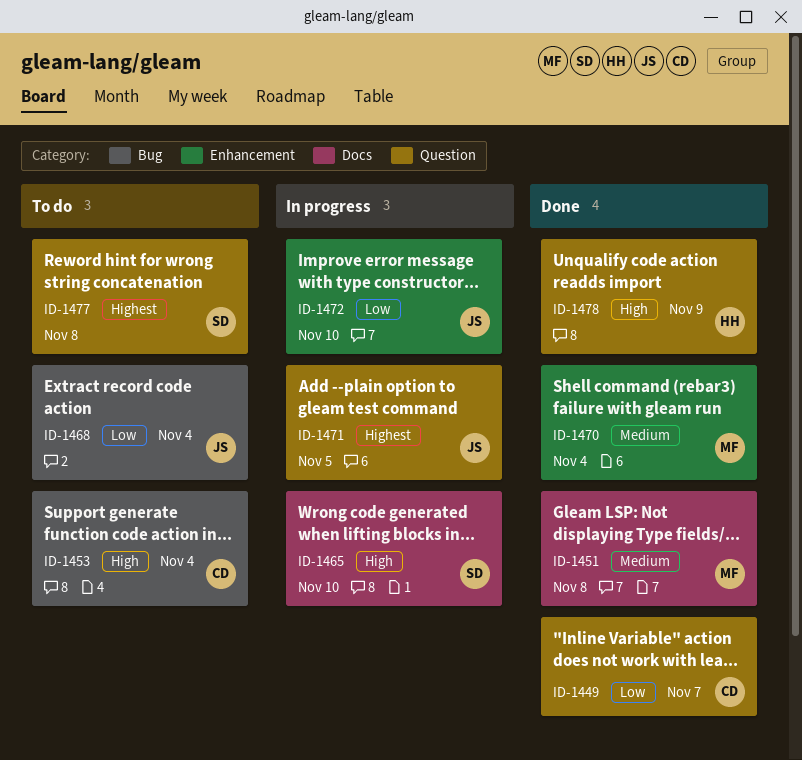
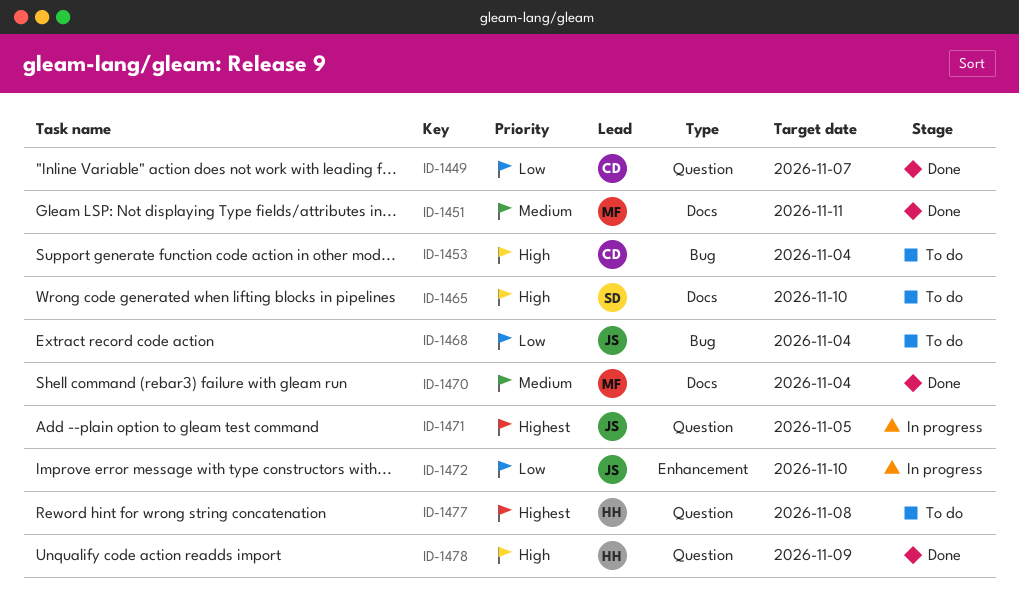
ID-1451, due: Nov 8 -> Nov 11
ID-1465, status: In progress -> To do
ID-1470, label: Enhancement -> Docs
ID-1477, owner: SD -> HH

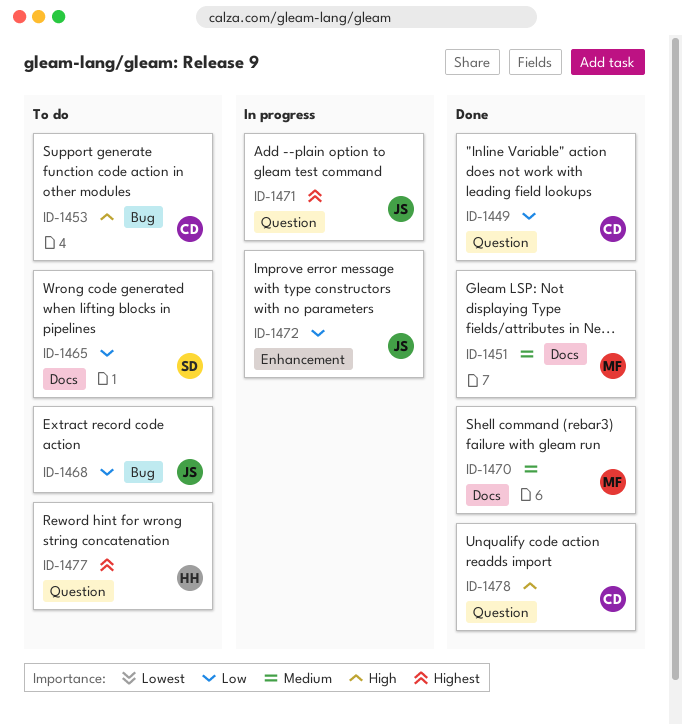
ID-1465, priority: High -> Low
ID-1478, owner: HH -> CD

